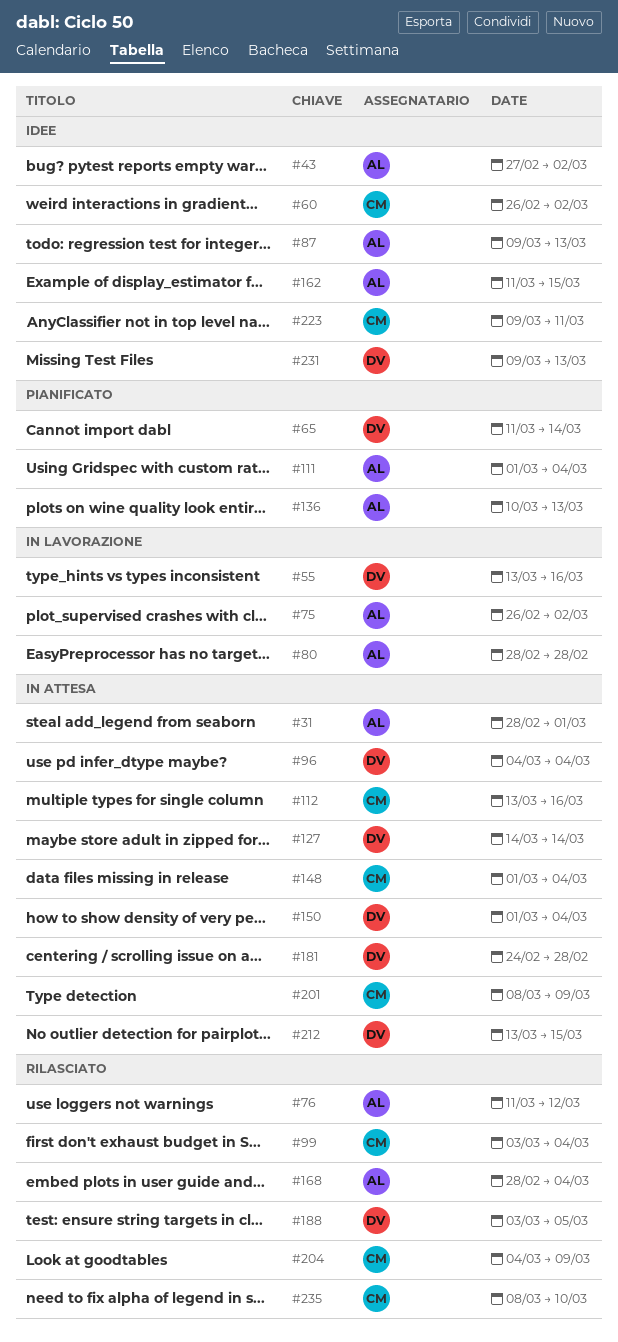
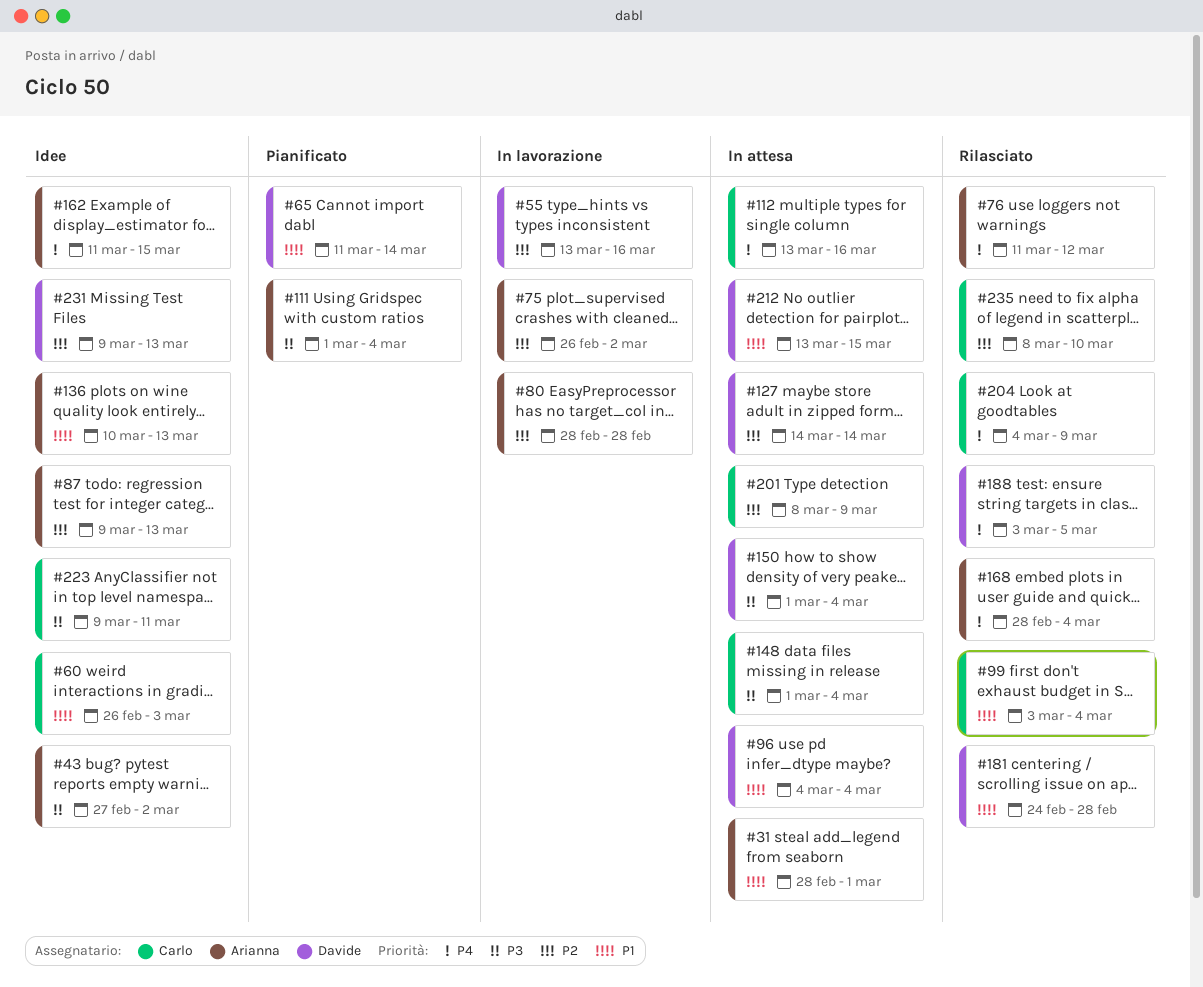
#60, due: Mar 2 -> Mar 3
#136, status: Pianificato -> Idee
#181, status: In attesa -> Rilasciato

